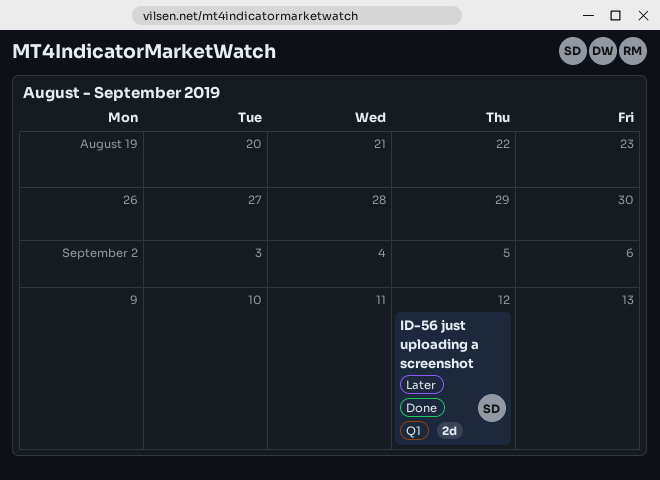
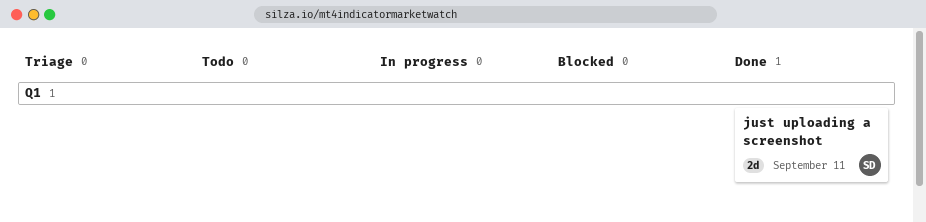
just uploading a screenshot, due: Sep 12 -> Sep 11

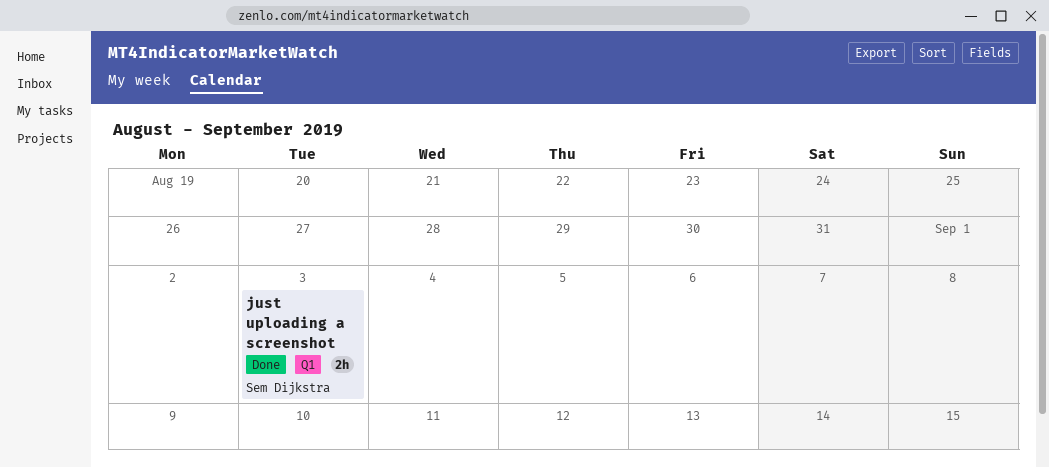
just uploading a screenshot, estimate: 2d -> 2h
just uploading a screenshot, due: Sep 11 -> Sep 3

